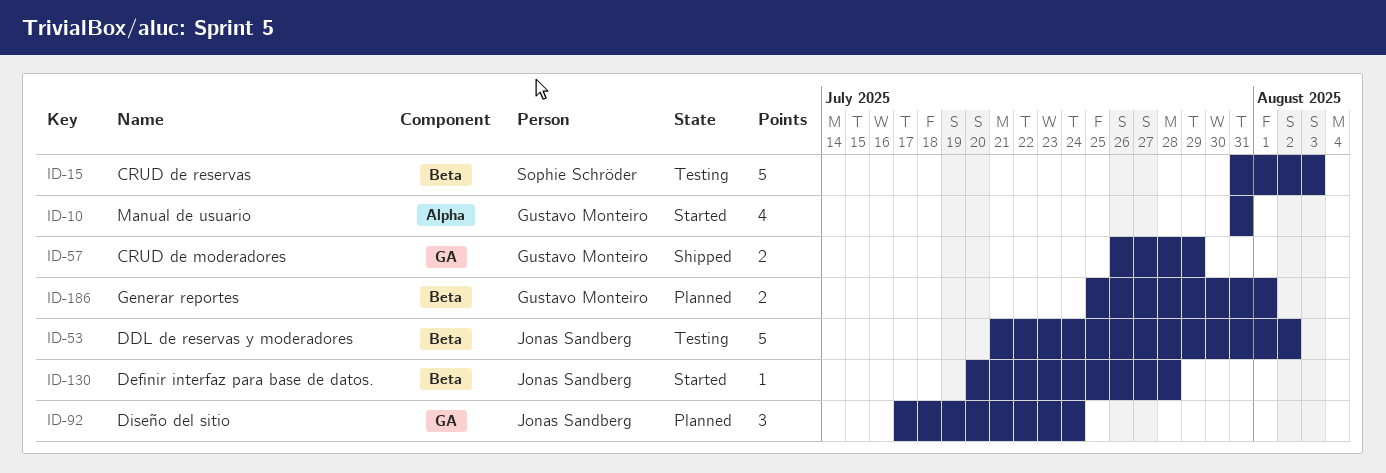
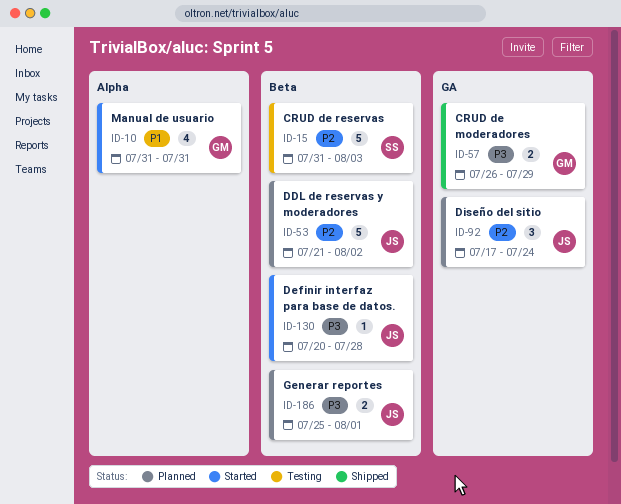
ID-53, status: Testing -> Planned
ID-186, owner: Gustavo Monteiro -> Jonas Sandberg

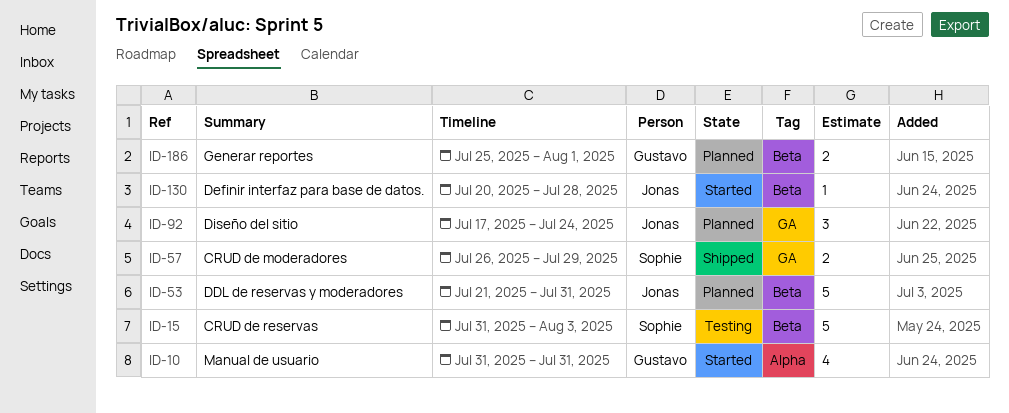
ID-53, due: Aug 2 -> Jul 31
ID-57, owner: Gustavo -> Sophie
ID-186, owner: Jonas -> Gustavo

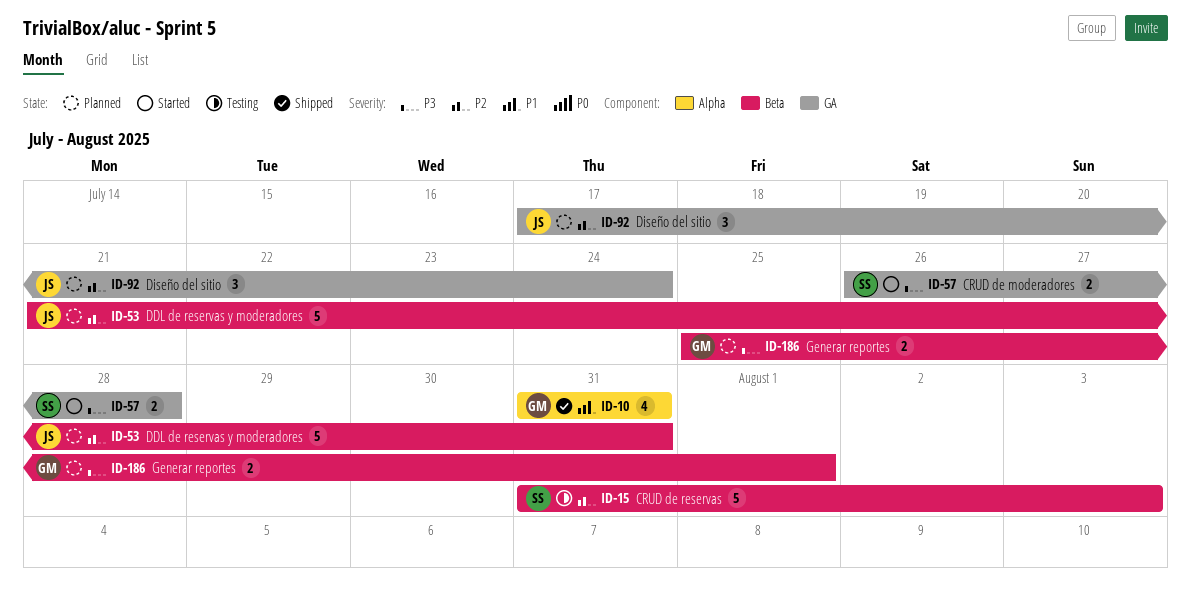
ID-10, status: Started -> Shipped
ID-57, status: Shipped -> Started
ID-57, due: Jul 29 -> Jul 28
ID-130: present -> none

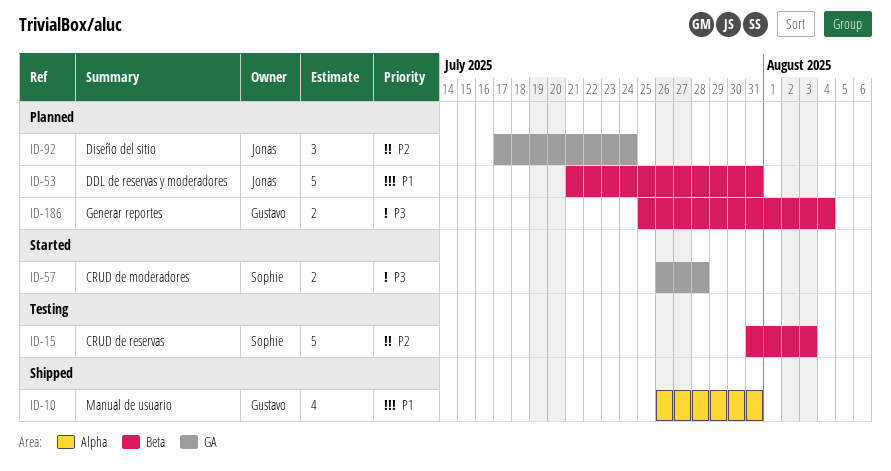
ID-10, start: Jul 31 -> Jul 26
ID-53, priority: P2 -> P1
ID-186, due: Aug 1 -> Aug 4

